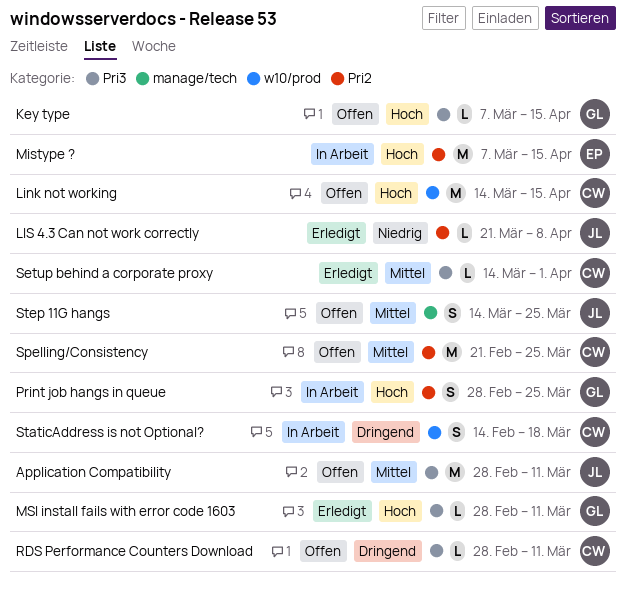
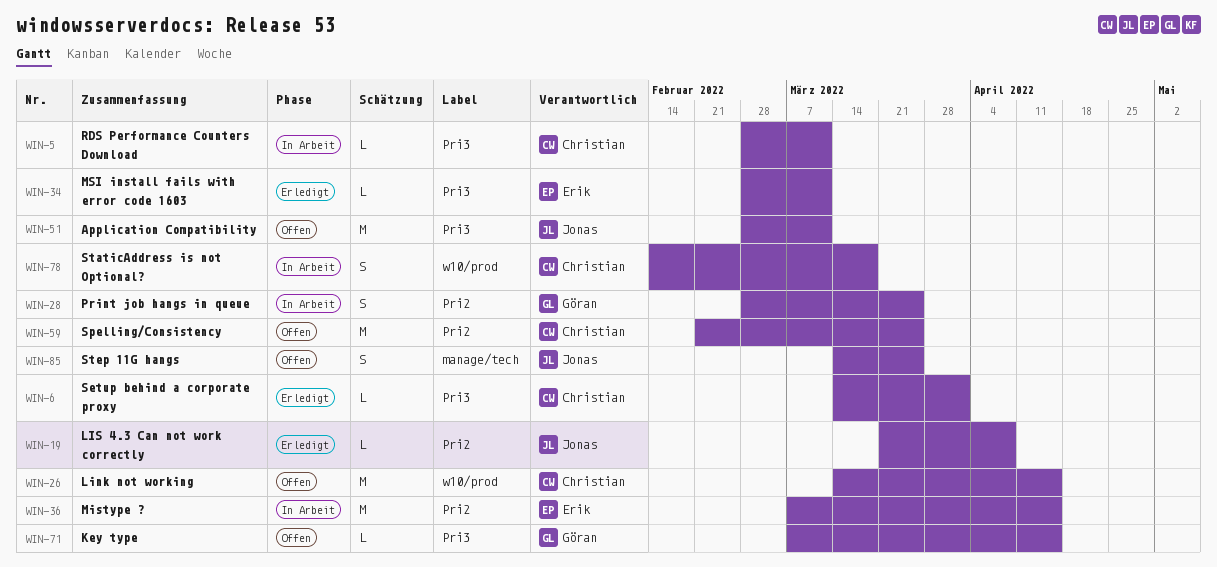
MSI install fails with error code 1603, owner: Göran -> Erik
RDS Performance Counters Download, status: Offen -> In Arbeit

